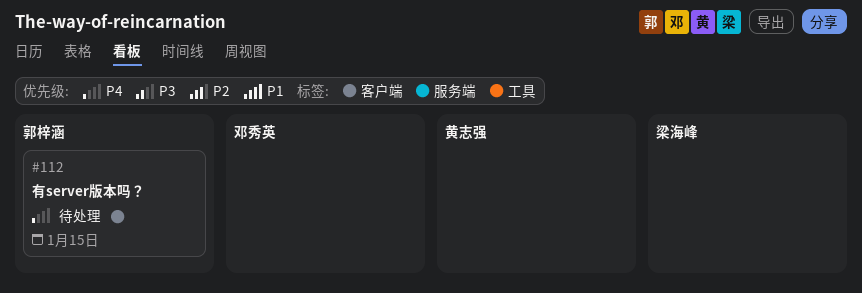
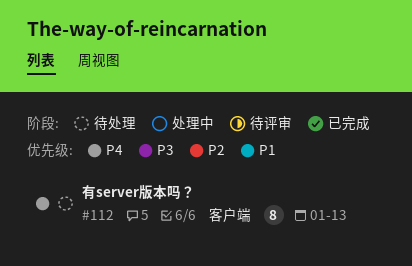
#112, due: Jan 15 -> Jan 13

